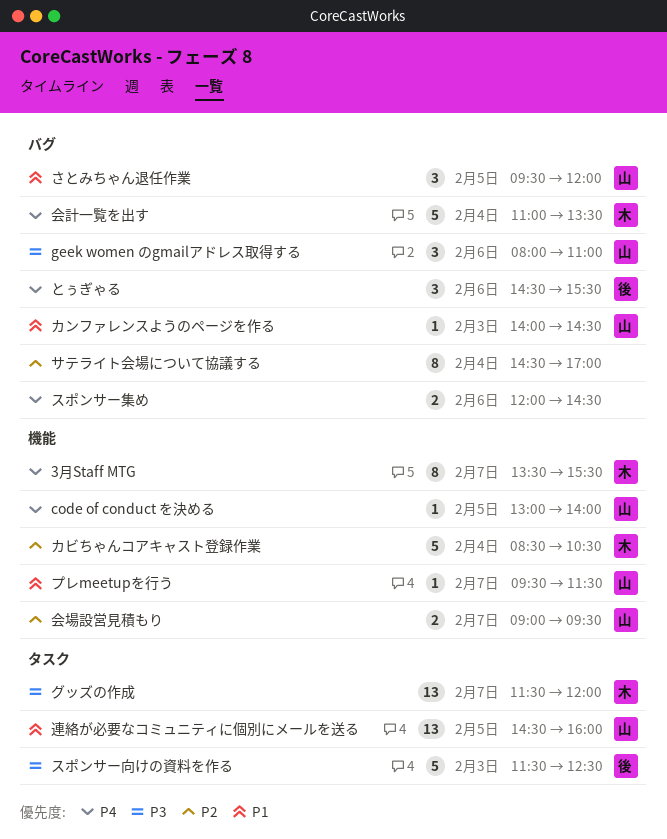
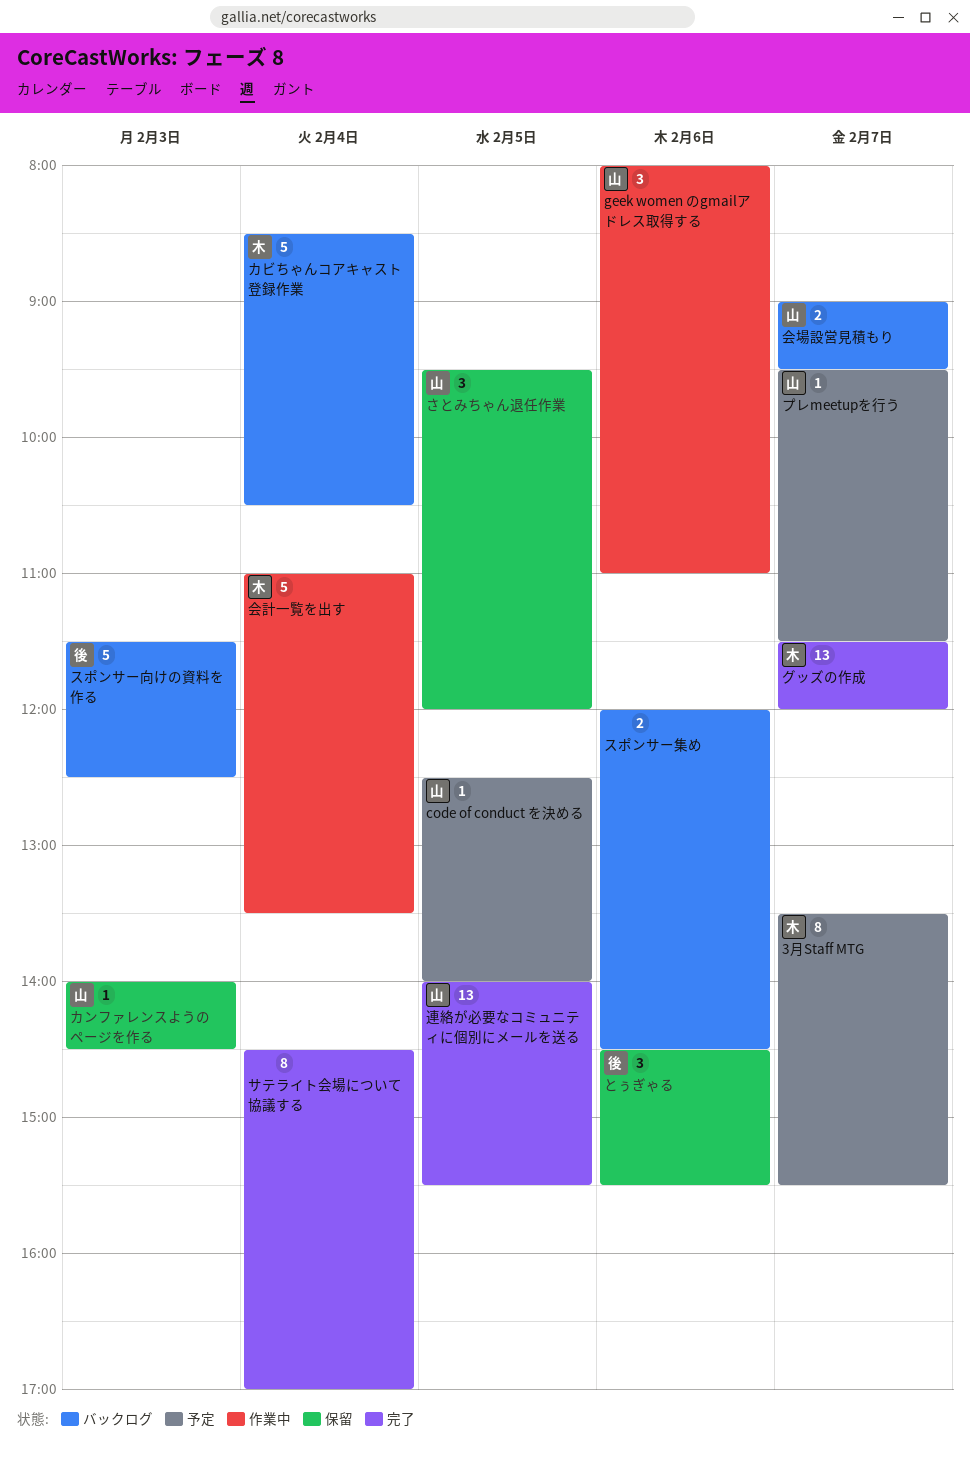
code of conduct を決める, begins: 13:00 -> 12:30
連絡が必要なコミュニティに個別にメールを送る, begins: 14:30 -> 14:00
連絡が必要なコミュニティに個別にメールを送る, ends: 16:00 -> 15:30

